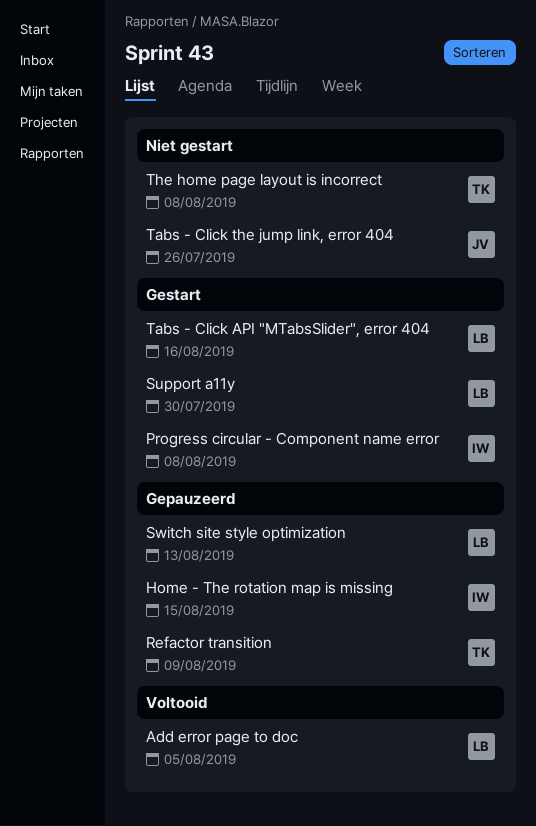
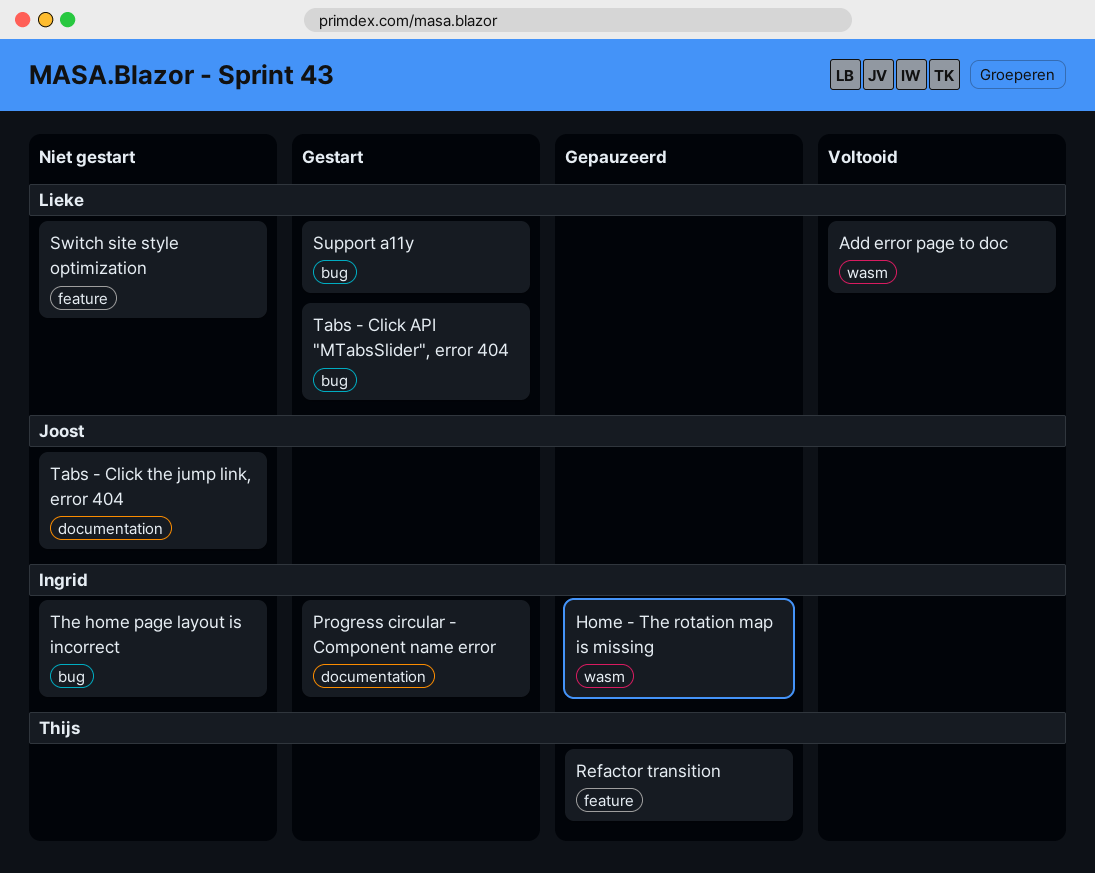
Switch site style optimization, status: Gepauzeerd -> Niet gestart
The home page layout is incorrect, owner: Thijs -> Ingrid

